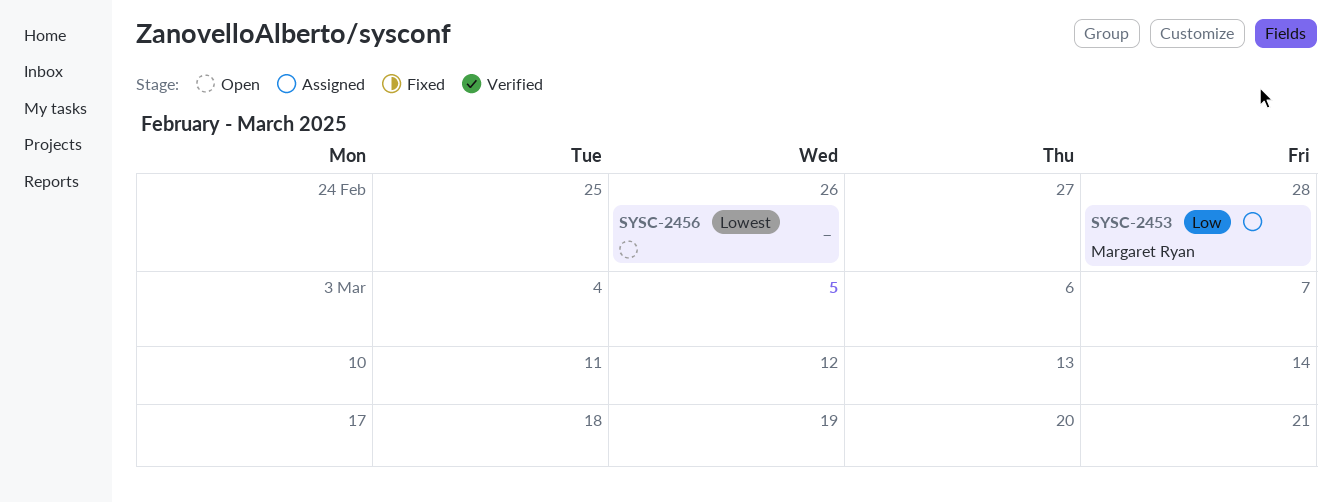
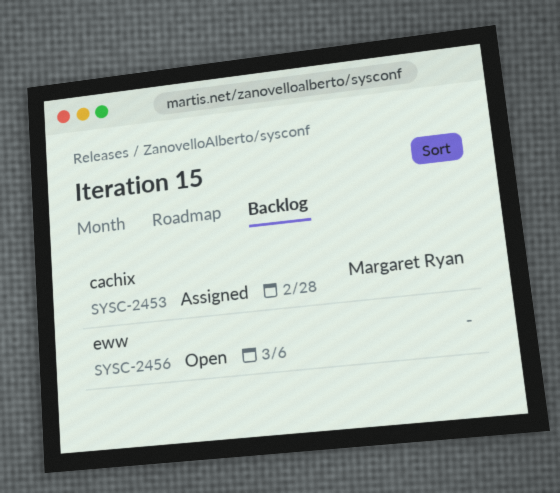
SYSC-2456, due: Feb 26 -> Mar 6

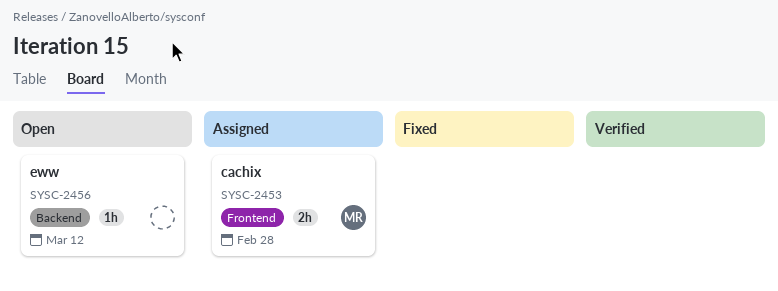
SYSC-2456, due: Mar 6 -> Mar 12

